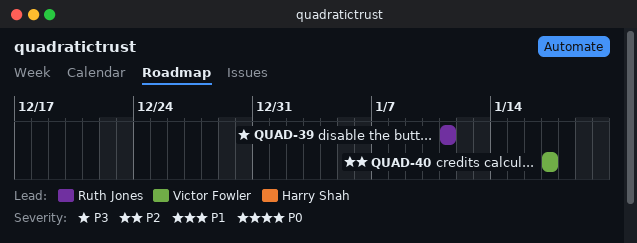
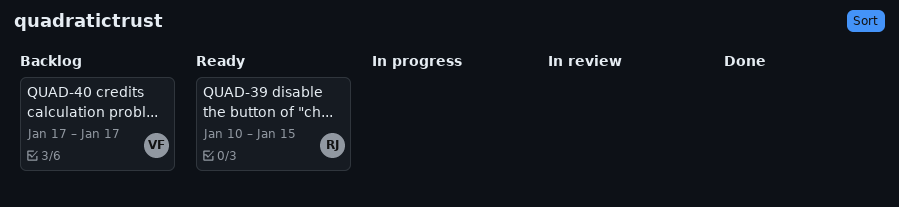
QUAD-39, start: Jan 11 -> Jan 10
QUAD-39, due: Jan 11 -> Jan 15

